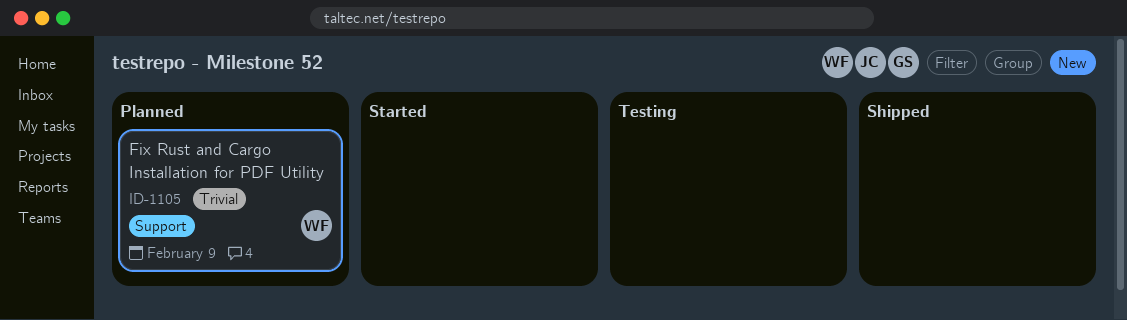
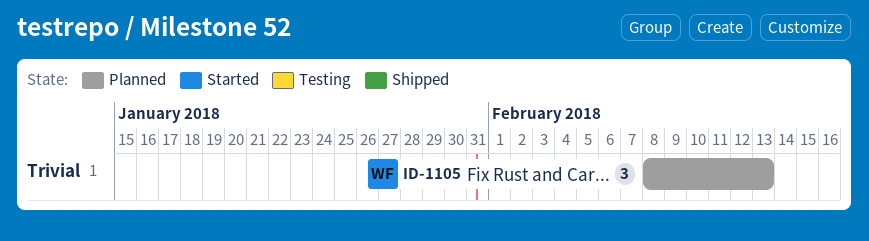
ID-1105, due: Feb 9 -> Feb 13

